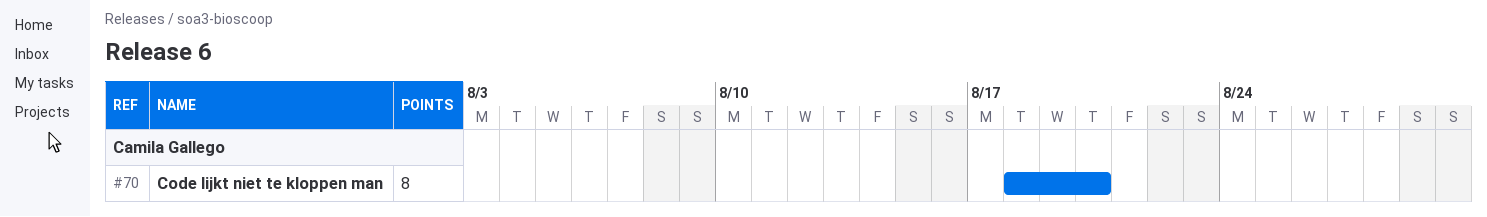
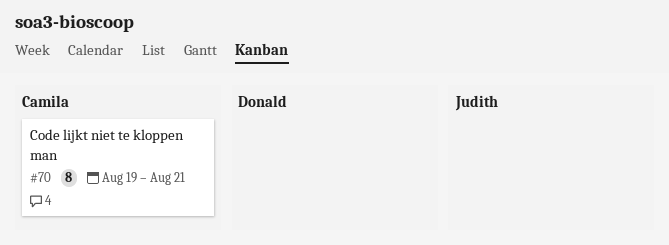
#70, start: Aug 18 -> Aug 19
#70, due: Aug 20 -> Aug 21

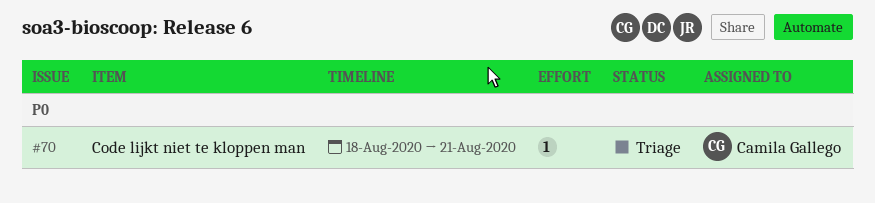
#70, estimate: 8 -> 1
#70, start: Aug 19 -> Aug 18

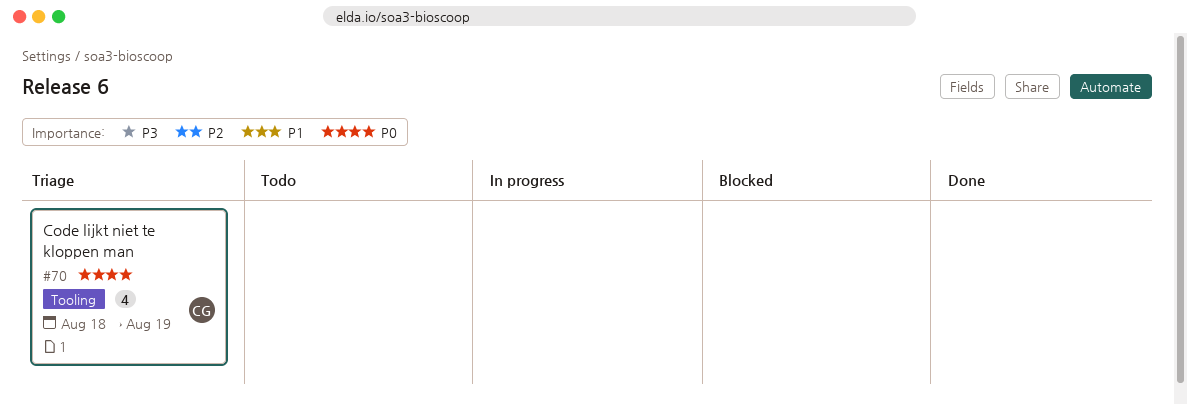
#70, estimate: 1 -> 4
#70, due: Aug 21 -> Aug 19

